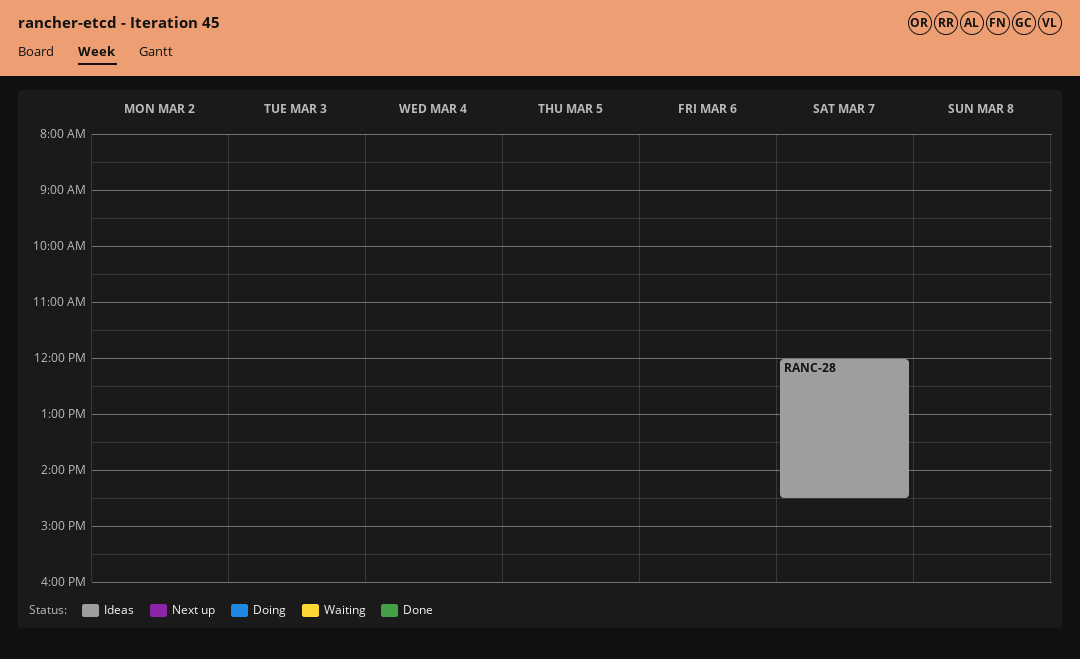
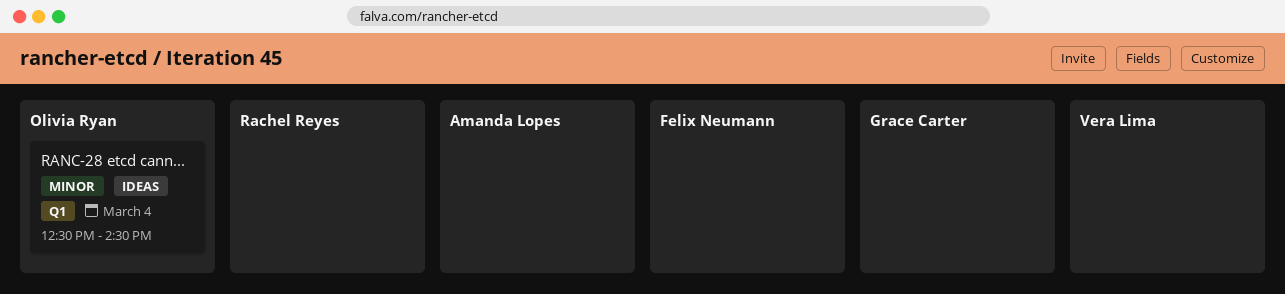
RANC-28, day: Mar 7 -> Mar 4
RANC-28, begins: 12:00 -> 12:30

